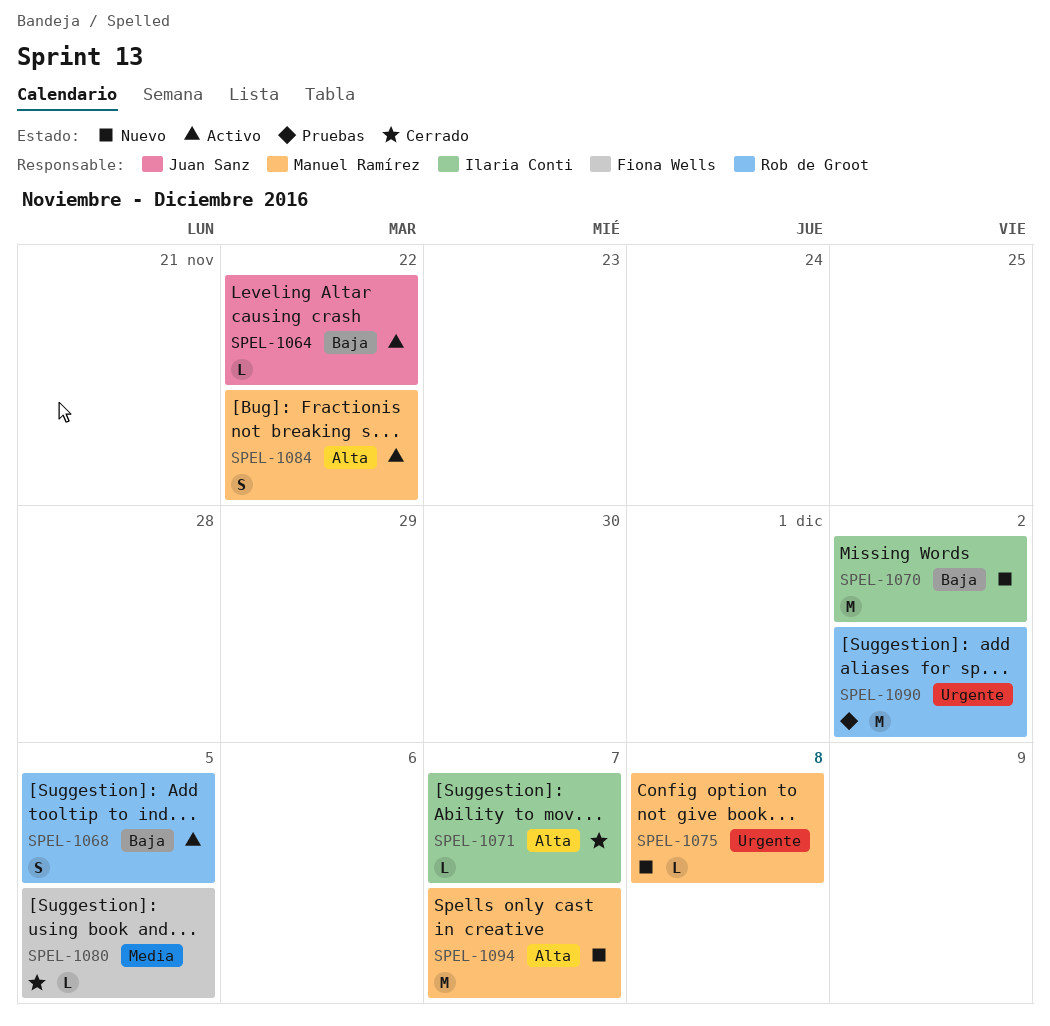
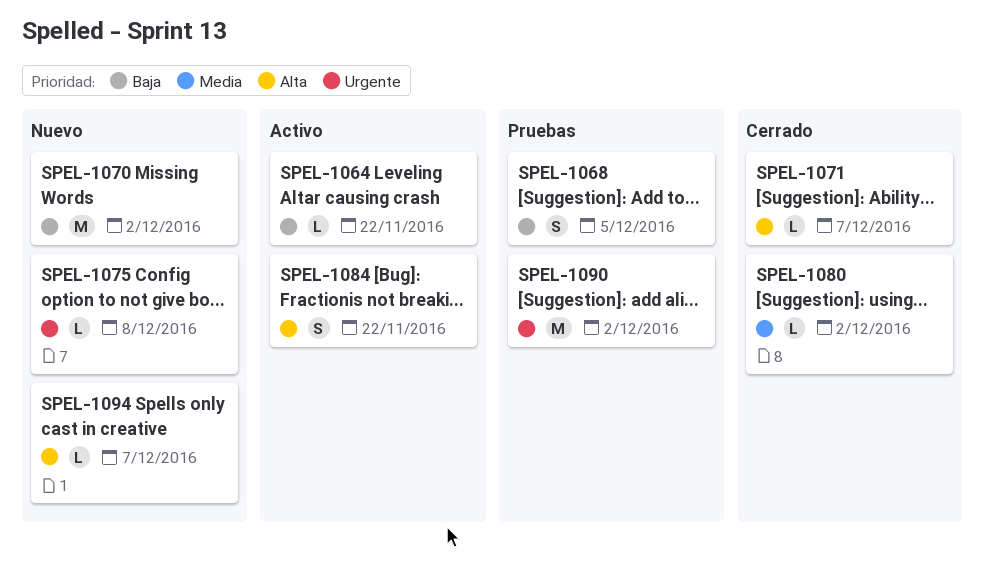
SPEL-1068, status: Activo -> Pruebas
SPEL-1080, due: Dec 5 -> Dec 2
SPEL-1094, estimate: M -> L

